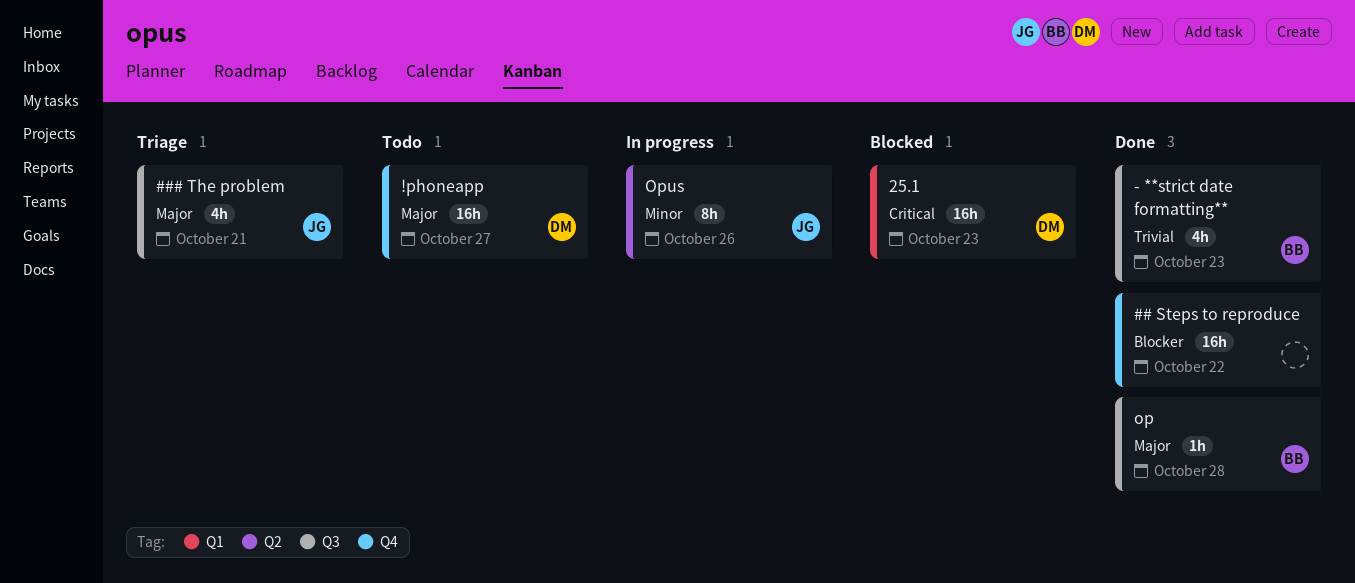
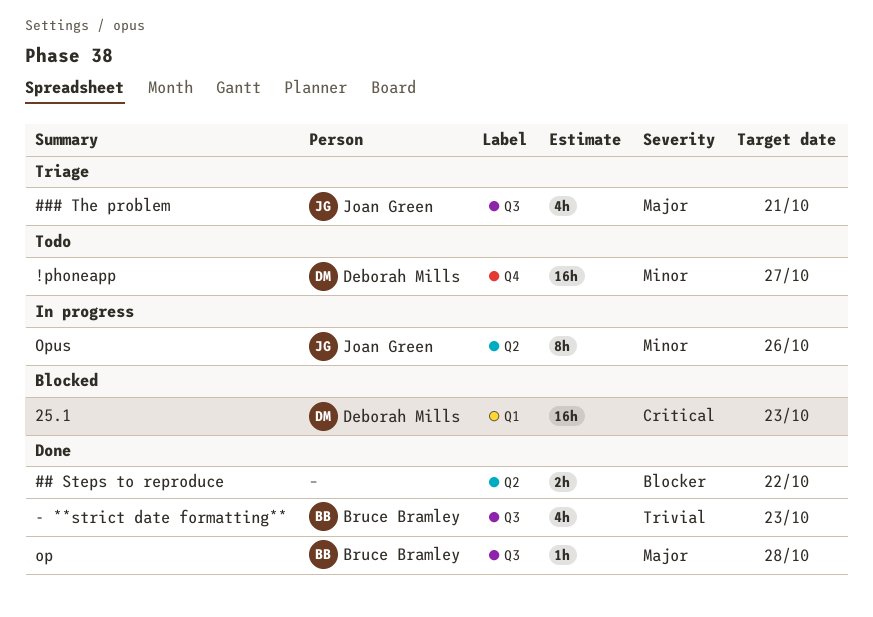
!phoneapp, priority: Major -> Minor
## Steps to reproduce, label: Q4 -> Q2
## Steps to reproduce, estimate: 16h -> 2h

